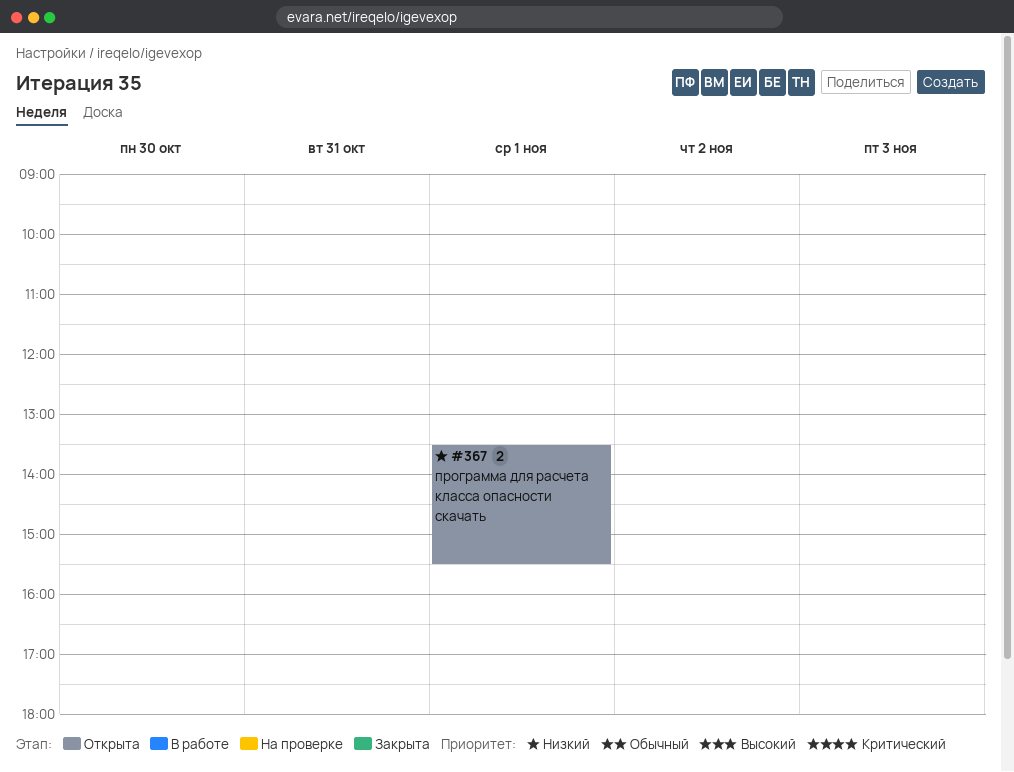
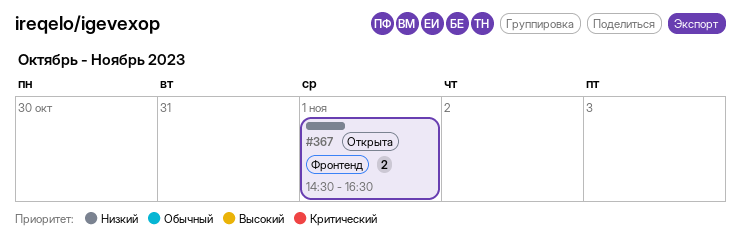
#367, begins: 13:30 -> 14:30
#367, ends: 15:30 -> 16:30

